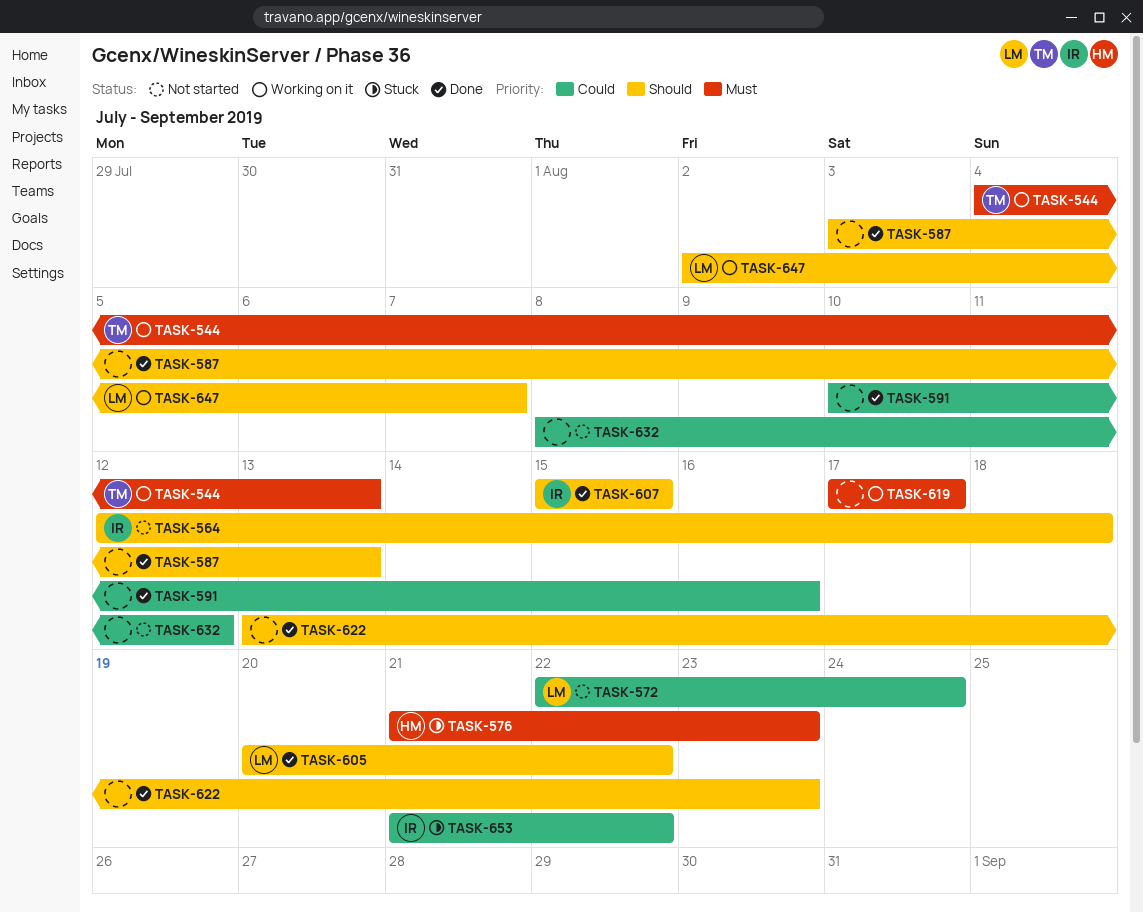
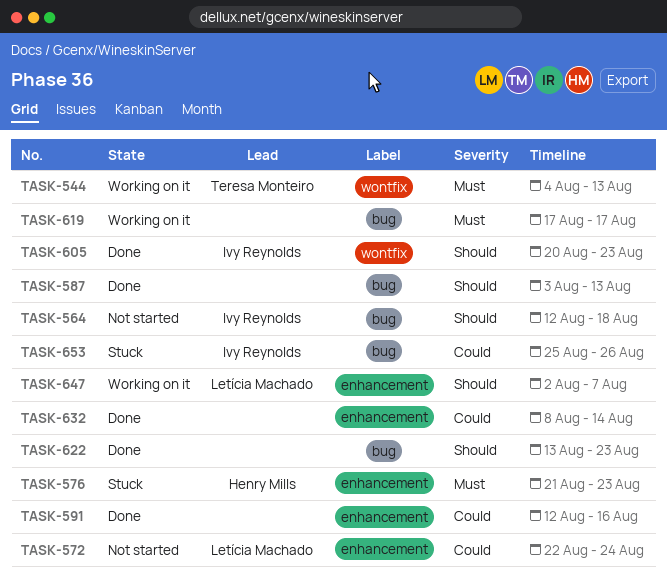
TASK-591, start: Aug 10 -> Aug 12
TASK-605, owner: Letícia Machado -> Ivy Reynolds
TASK-605, due: Aug 22 -> Aug 23
TASK-607: present -> none
TASK-632, status: Not started -> Done
TASK-632, due: Aug 12 -> Aug 14
TASK-653, start: Aug 21 -> Aug 25
TASK-653, due: Aug 22 -> Aug 26

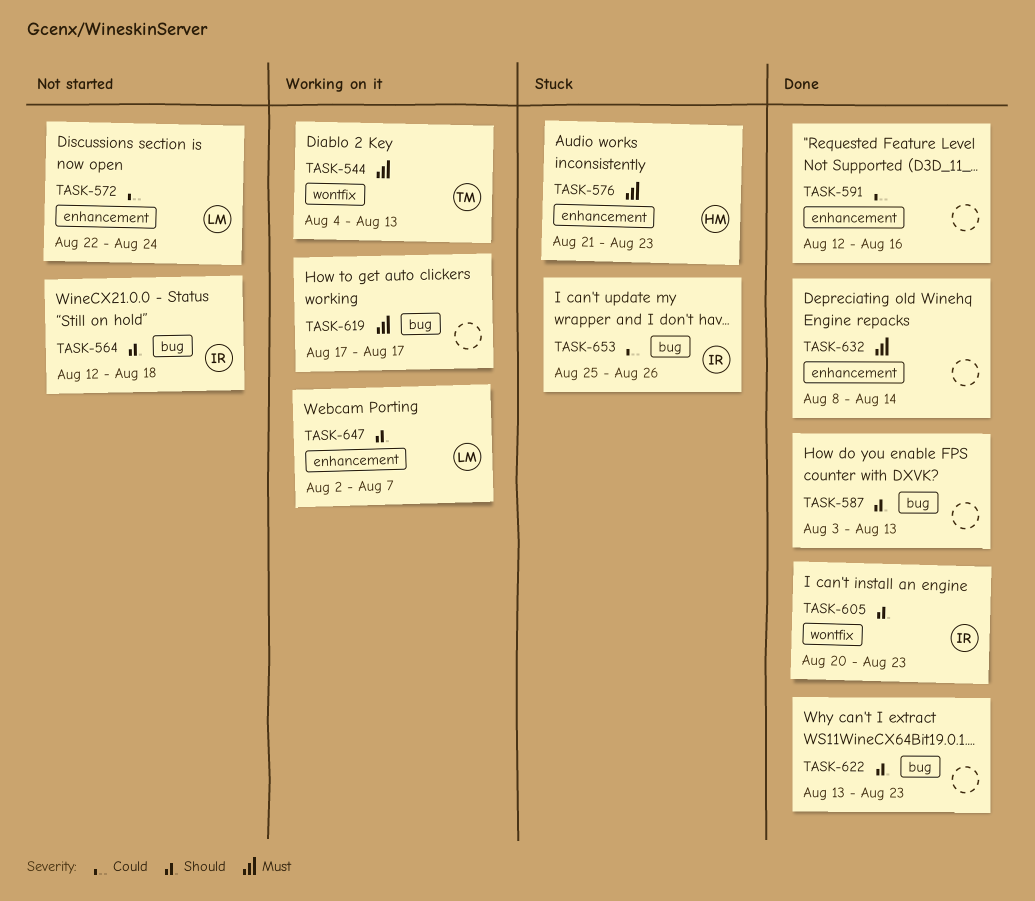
TASK-632, priority: Could -> Must

